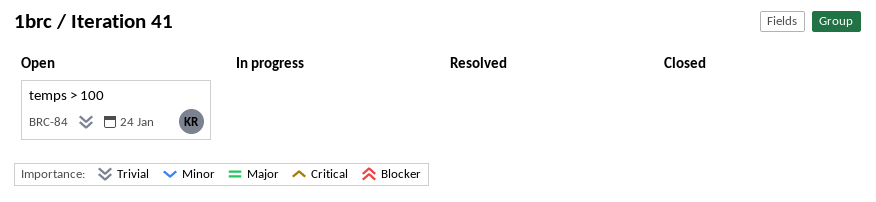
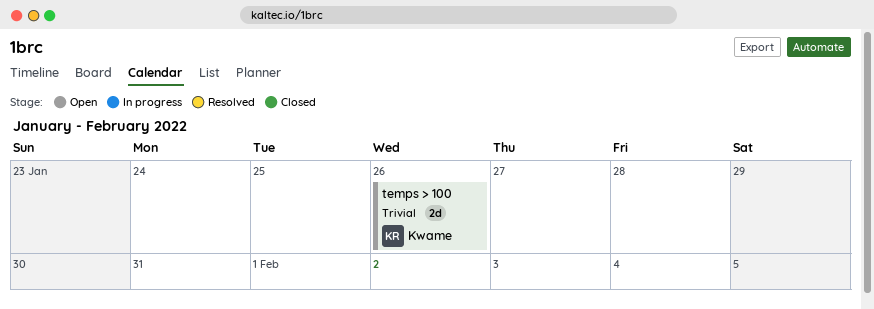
temps > 100, due: Jan 24 -> Jan 26

